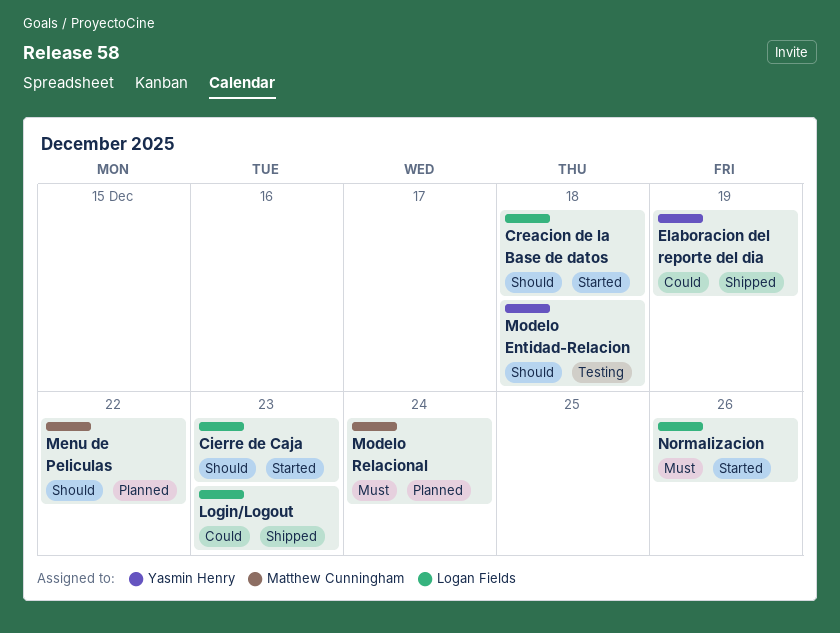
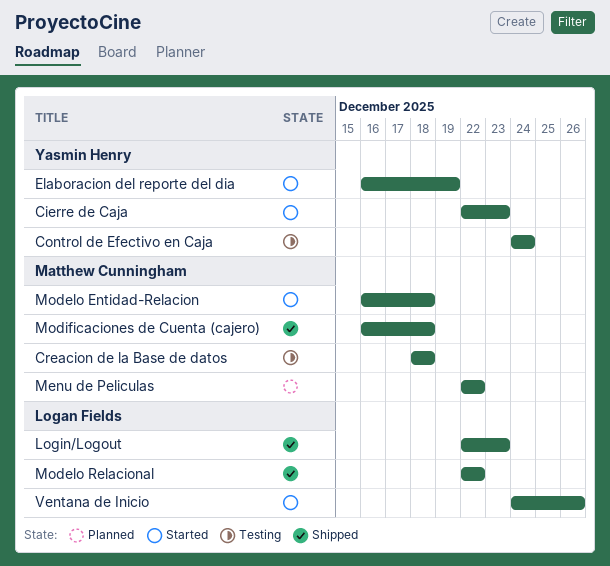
Cierre de Caja, owner: Logan Fields -> Yasmin Henry
Control de Efectivo en Caja: none -> present
Creacion de la Base de datos, status: Started -> Testing
Creacion de la Base de datos, owner: Logan Fields -> Matthew Cunningham
Elaboracion del reporte del dia, status: Shipped -> Started
Modelo Entidad-Relacion, status: Testing -> Started
Modelo Entidad-Relacion, owner: Yasmin Henry -> Matthew Cunningham
Modelo Relacional, status: Planned -> Shipped
Modelo Relacional, owner: Matthew Cunningham -> Logan Fields
Modelo Relacional, due: Dec 24 -> Dec 22
Modificaciones de Cuenta (cajero): none -> present
Normalizacion: present -> none
Ventana de Inicio: none -> present

